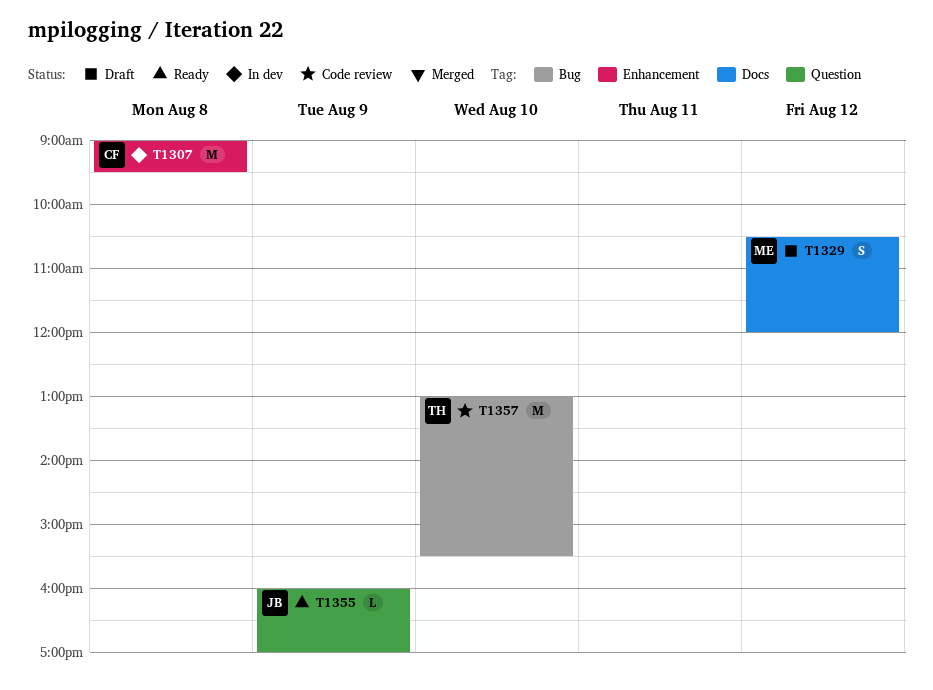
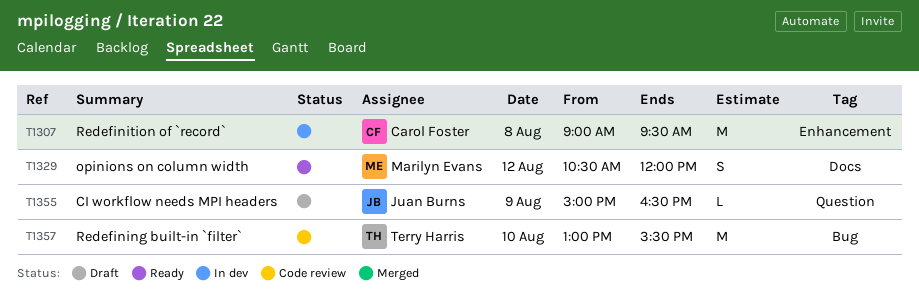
T1329, status: Draft -> Ready
T1355, status: Ready -> Draft
T1355, begins: 16:00 -> 15:00
T1355, ends: 17:00 -> 16:30

